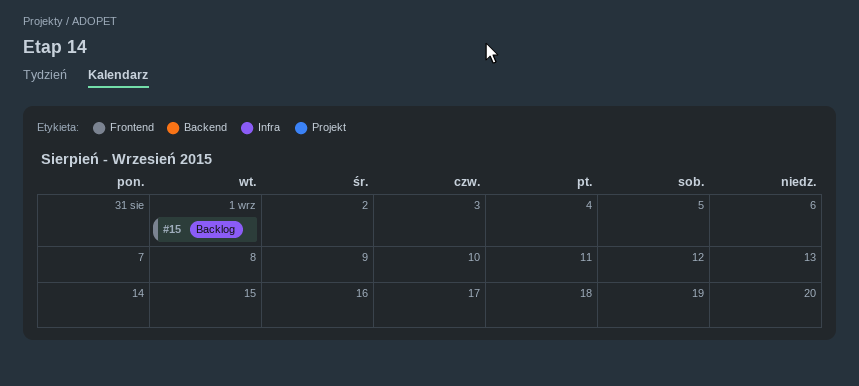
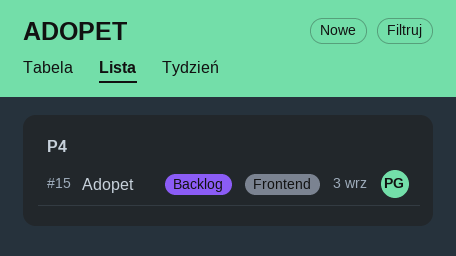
#15, due: Sep 1 -> Sep 3

